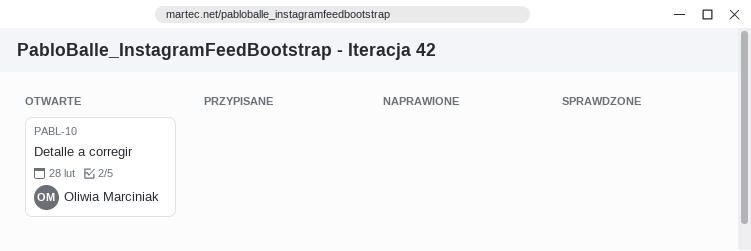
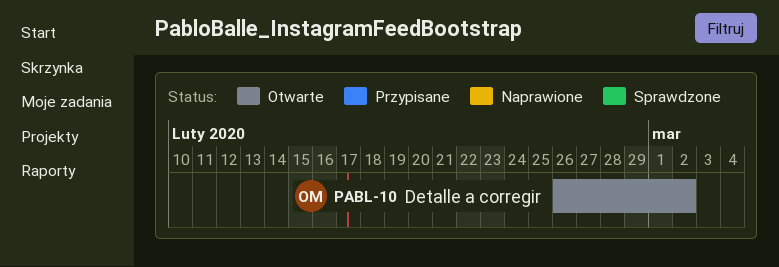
PABL-10, due: Feb 28 -> Mar 2

